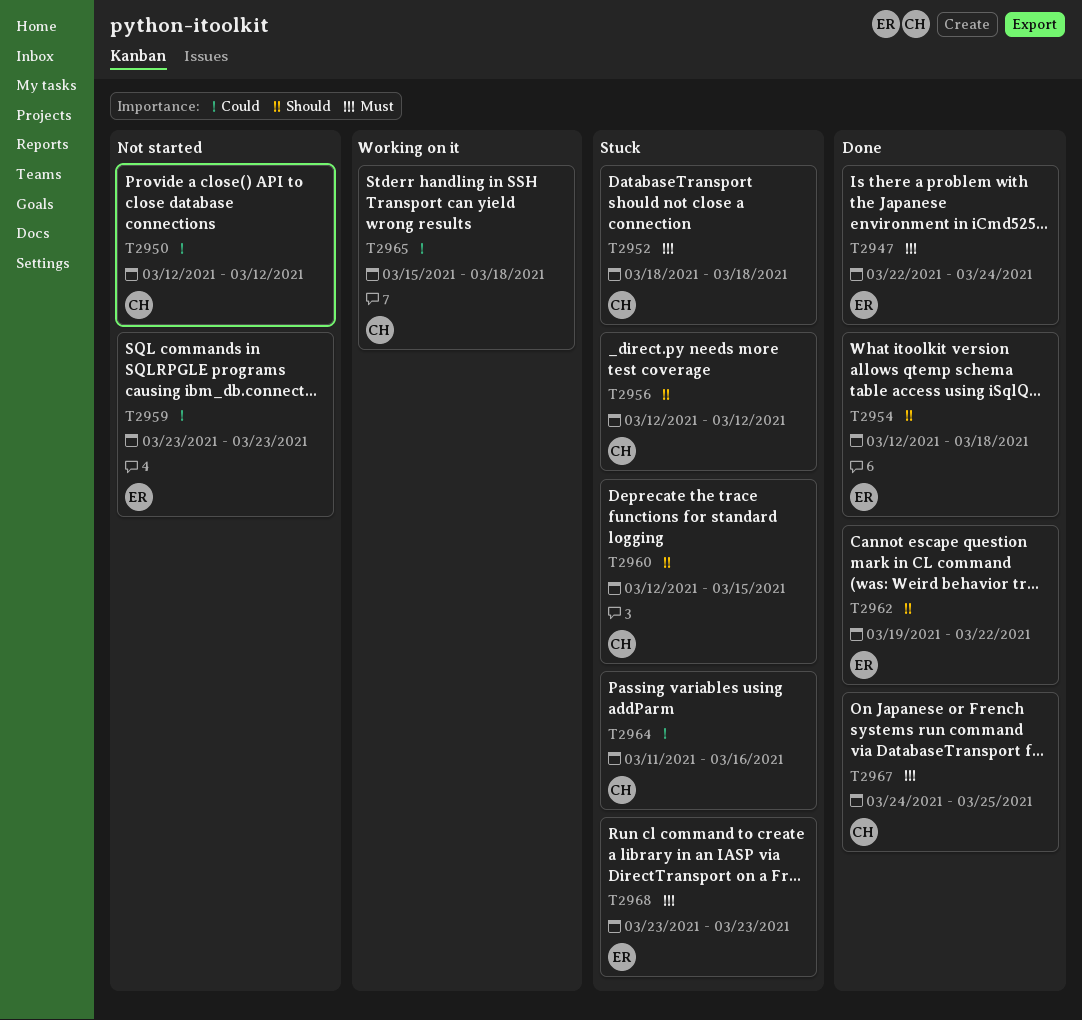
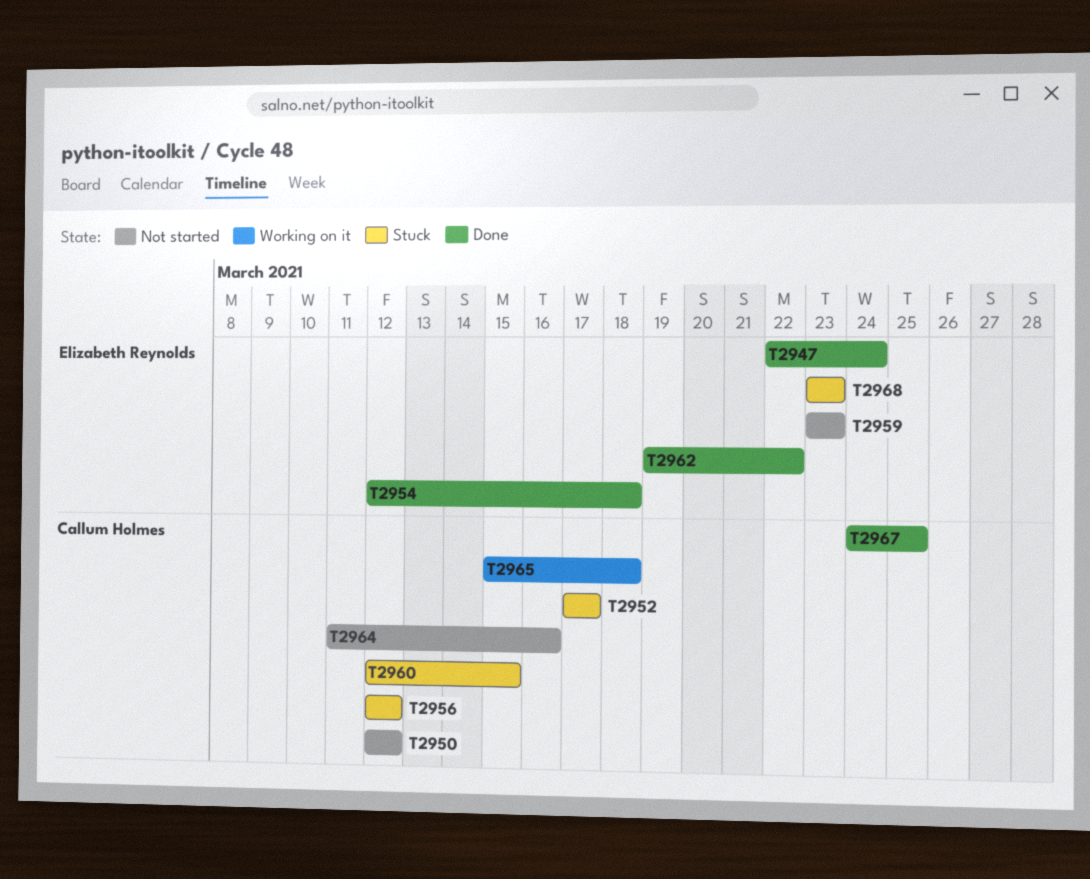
T2952, start: Mar 18 -> Mar 17
T2952, due: Mar 18 -> Mar 17
T2964, status: Stuck -> Not started

